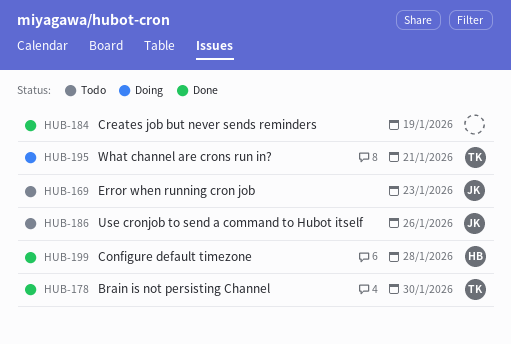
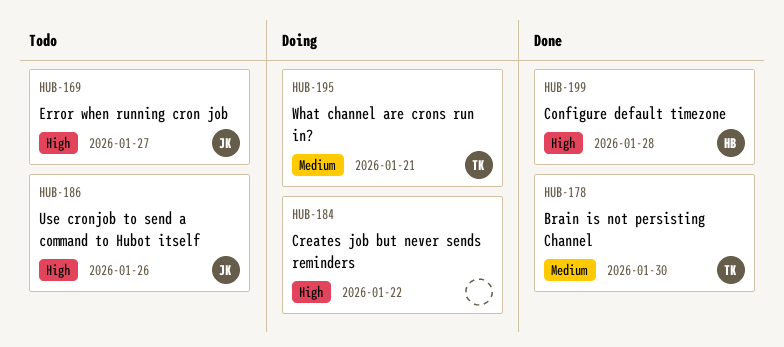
HUB-169, due: Jan 23 -> Jan 27
HUB-184, status: Done -> Doing
HUB-184, due: Jan 19 -> Jan 22

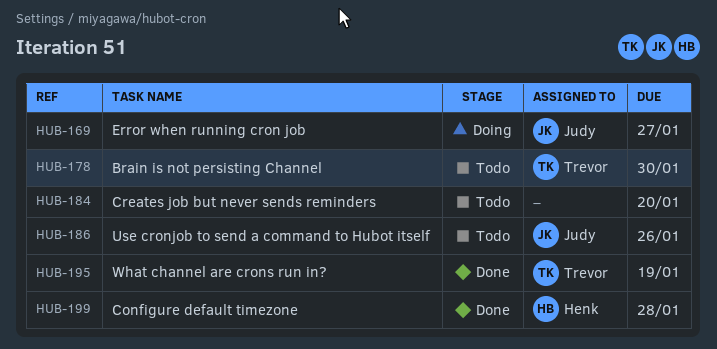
HUB-169, status: Todo -> Doing
HUB-178, status: Done -> Todo
HUB-184, status: Doing -> Todo
HUB-184, due: Jan 22 -> Jan 20
HUB-195, status: Doing -> Done
HUB-195, due: Jan 21 -> Jan 19

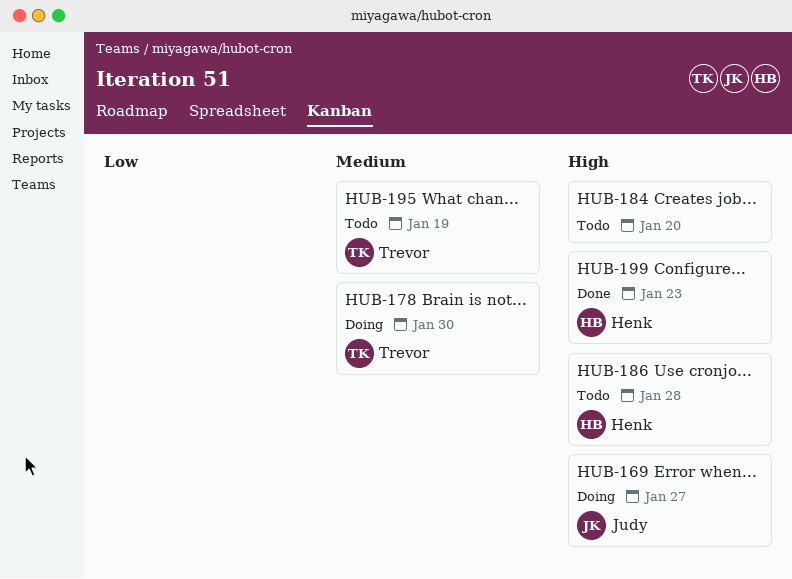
HUB-178, status: Todo -> Doing
HUB-186, owner: Judy -> Henk
HUB-186, due: Jan 26 -> Jan 28
HUB-195, status: Done -> Todo
HUB-199, due: Jan 28 -> Jan 23

